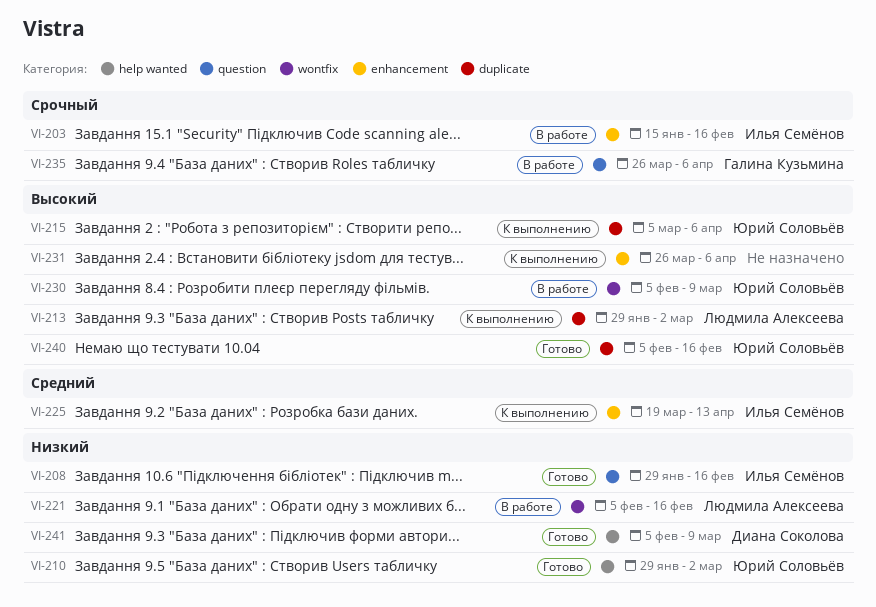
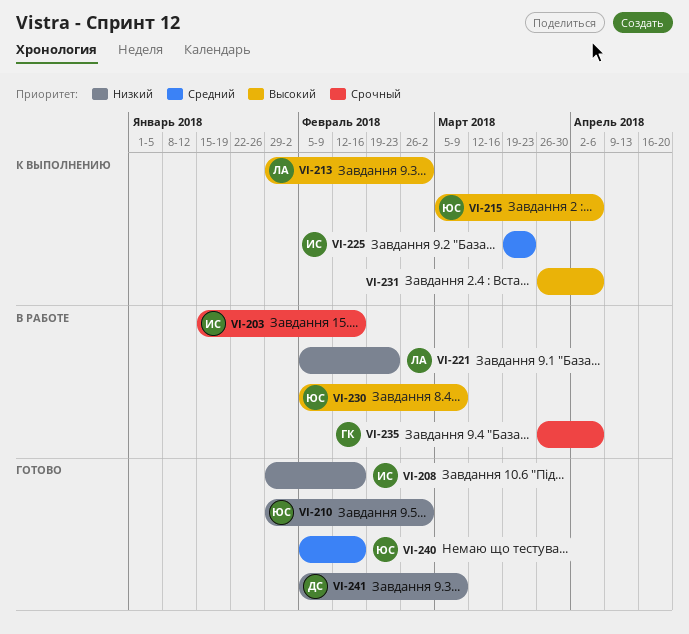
VI-221, due: Feb 16 -> Feb 23
VI-225, due: Apr 13 -> Mar 23
VI-240, priority: Высокий -> Средний

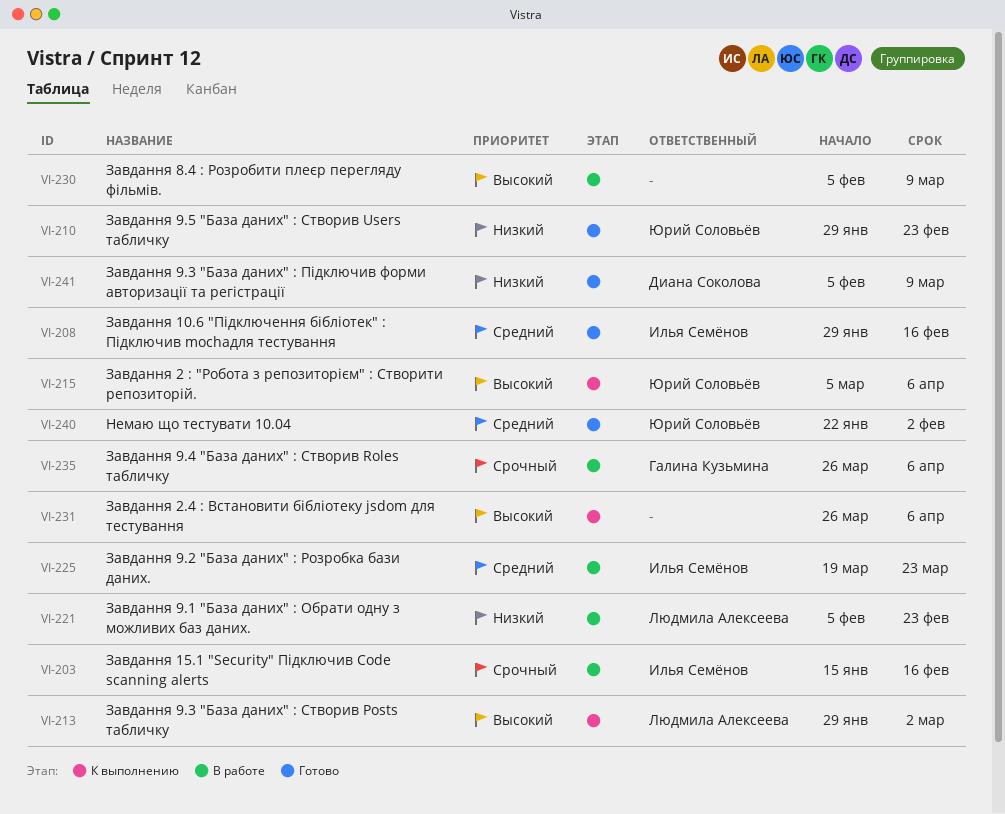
VI-208, priority: Низкий -> Средний
VI-210, due: Mar 2 -> Feb 23
VI-225, status: К выполнению -> В работе
VI-230, owner: Юрий Соловьёв -> none
VI-240, start: Feb 5 -> Jan 22
VI-240, due: Feb 16 -> Feb 2

